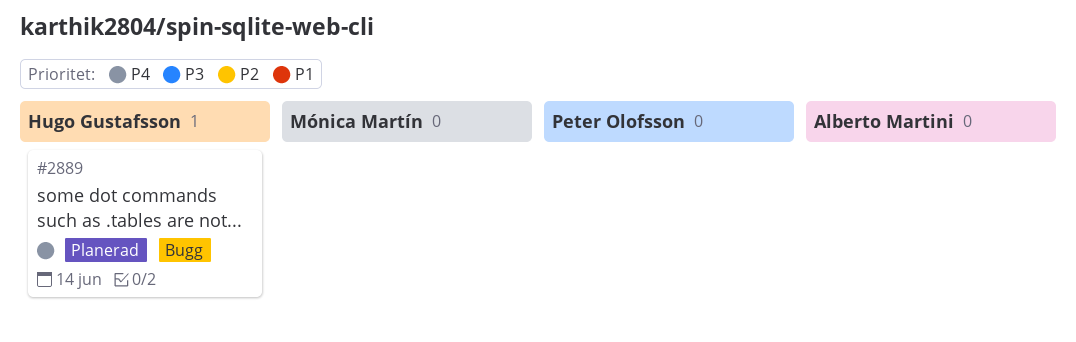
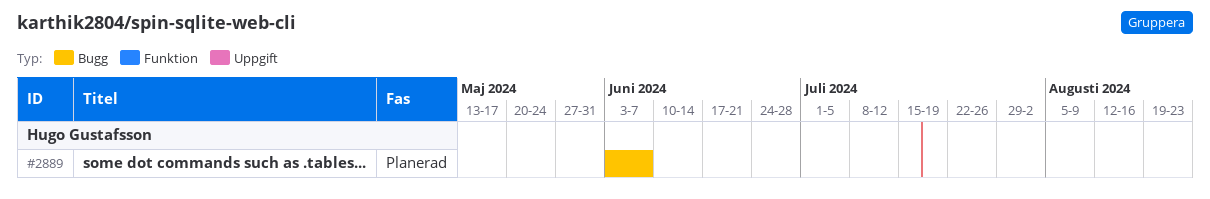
#2889, due: Jun 14 -> Jun 7

